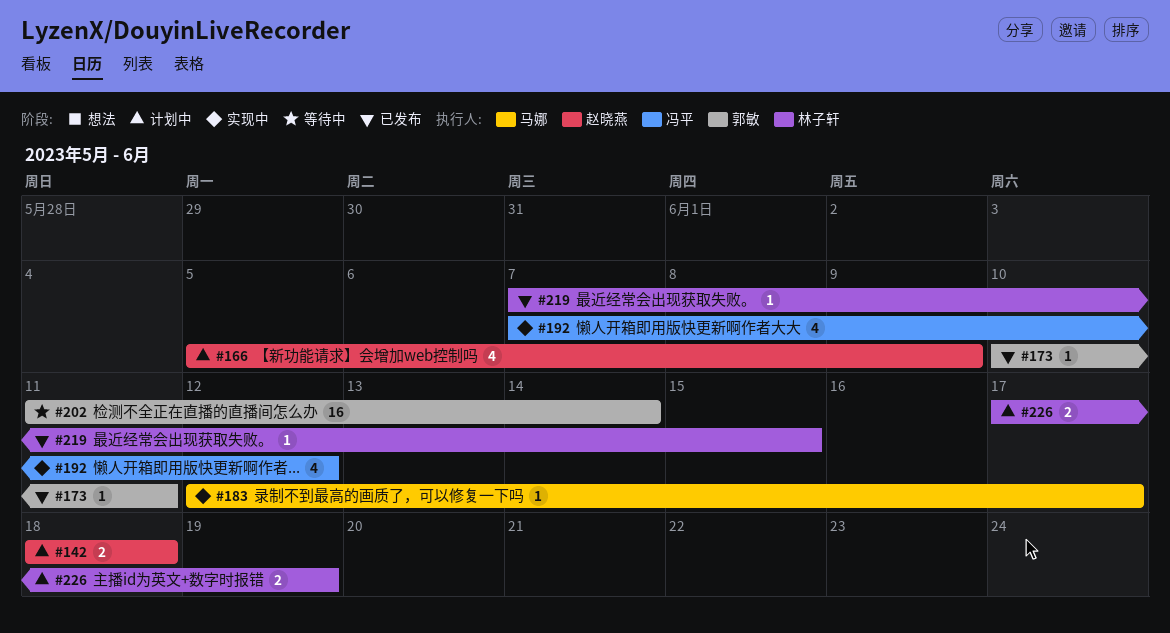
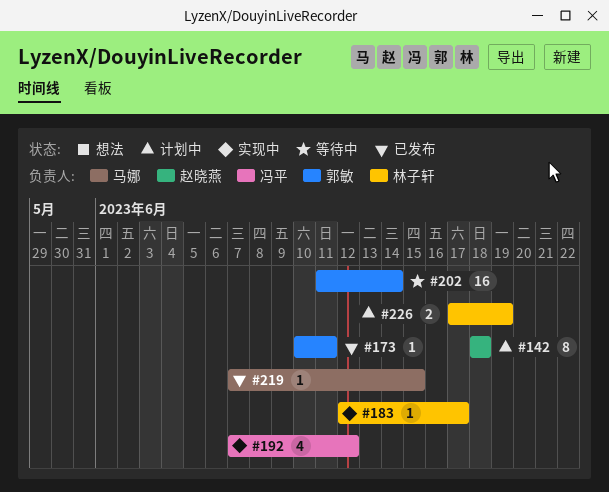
#142, estimate: 2 -> 8
#166: present -> none
#183, owner: 马娜 -> 林子轩
#219, owner: 林子轩 -> 马娜

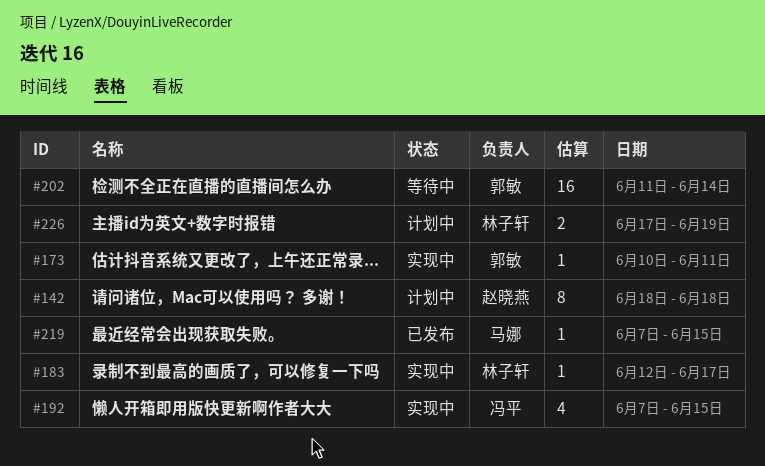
#173, status: 已发布 -> 实现中
#192, due: Jun 12 -> Jun 15

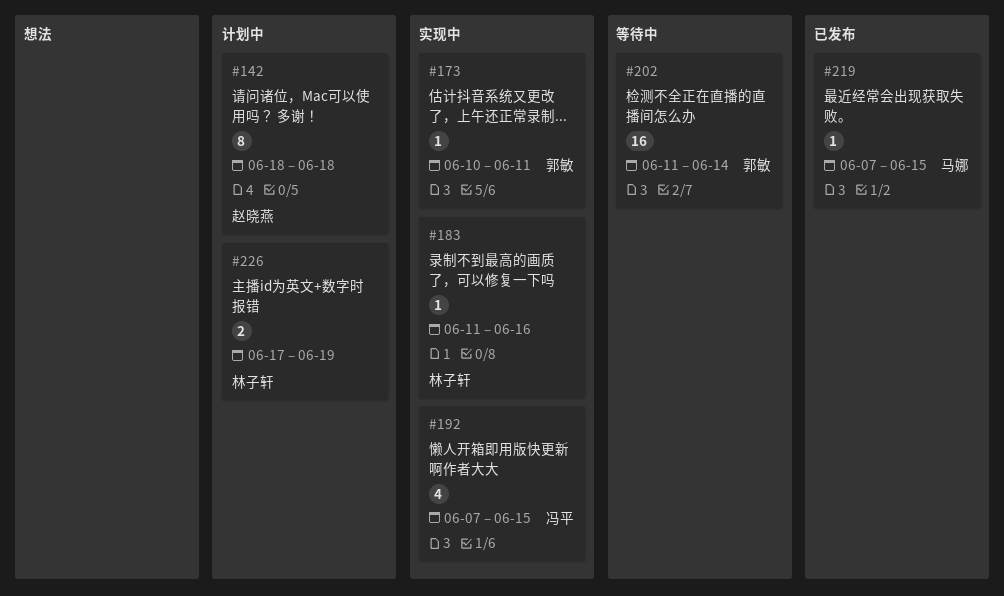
#183, start: Jun 12 -> Jun 11
#183, due: Jun 17 -> Jun 16

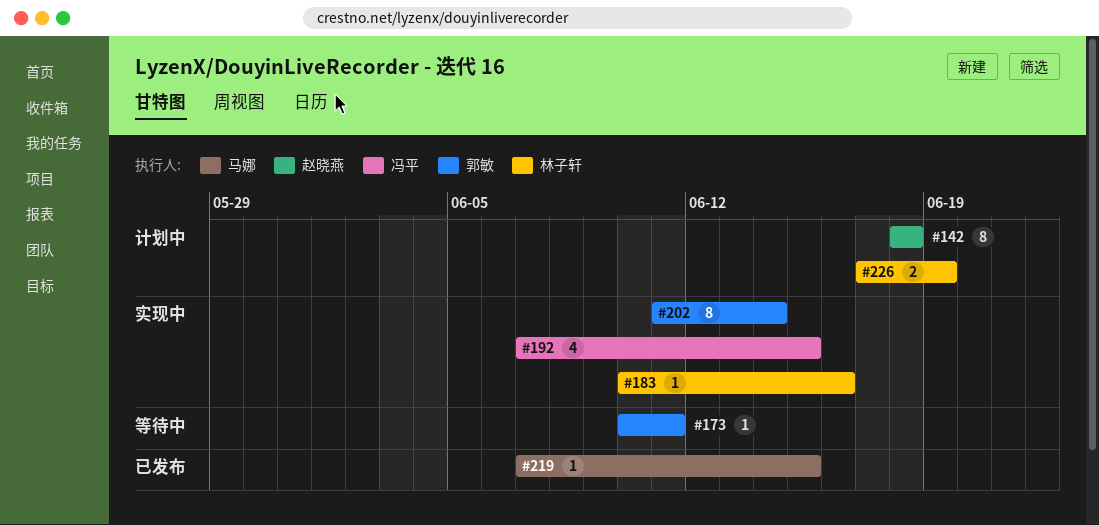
#173, status: 实现中 -> 等待中
#183, start: Jun 11 -> Jun 10
#202, status: 等待中 -> 实现中
#202, estimate: 16 -> 8

